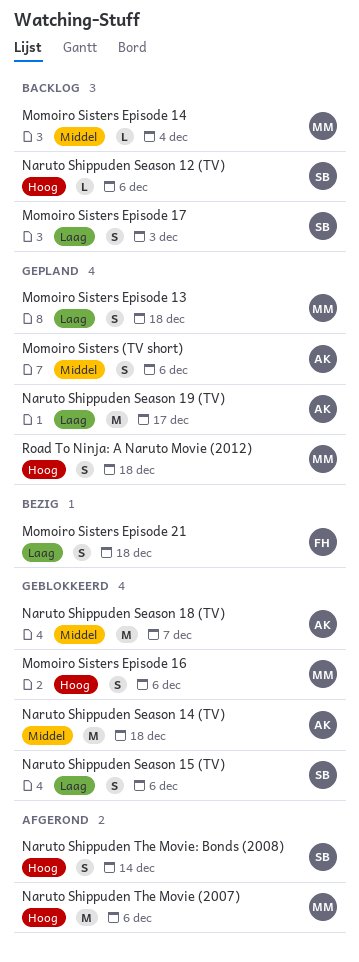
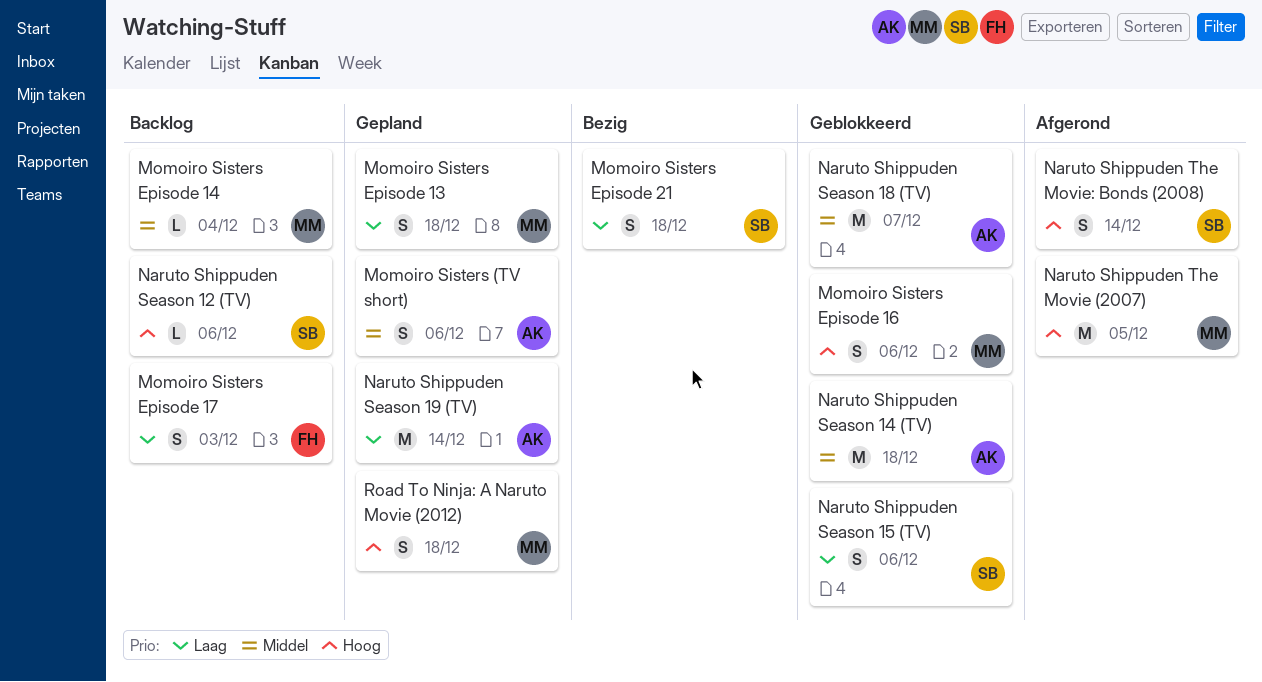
Momoiro Sisters Episode 17, owner: SB -> FH
Momoiro Sisters Episode 21, owner: FH -> SB
Naruto Shippuden Season 19 (TV), due: Dec 17 -> Dec 14
Naruto Shippuden The Movie (2007), due: Dec 6 -> Dec 5

